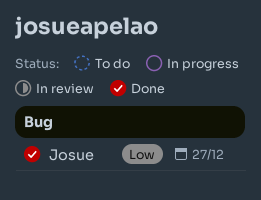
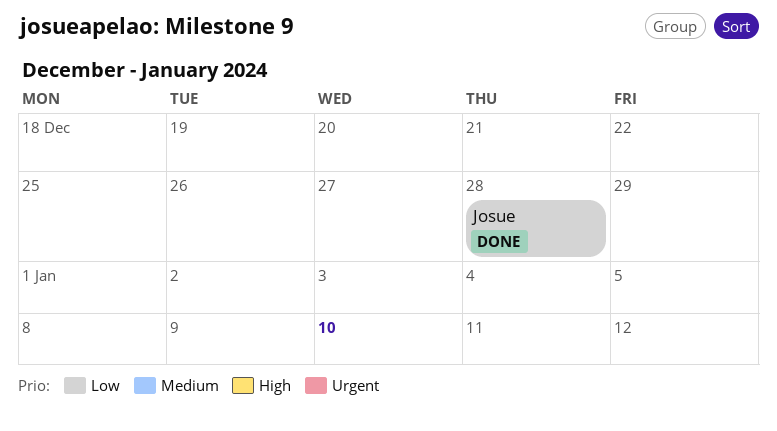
Josue, due: Dec 27 -> Dec 28

